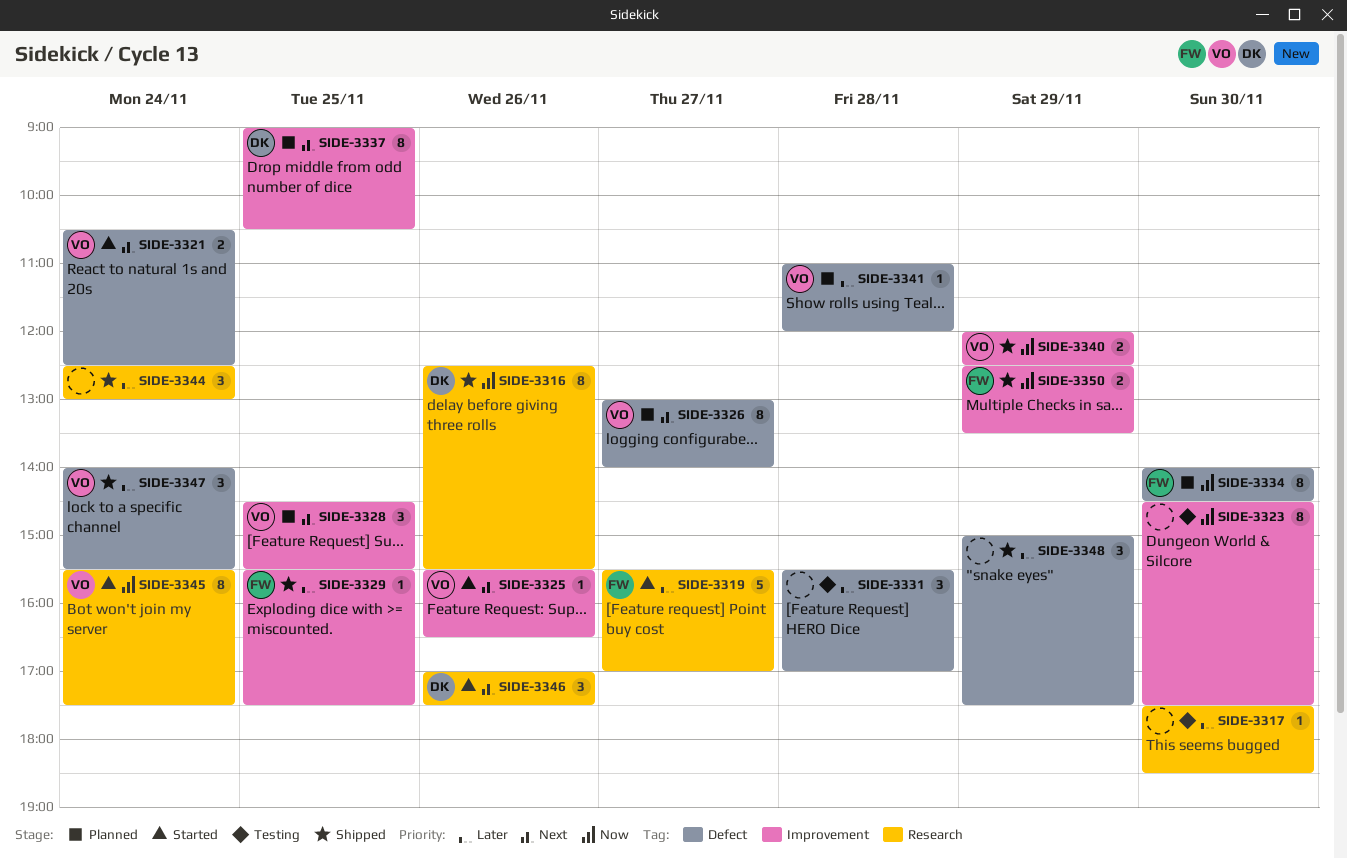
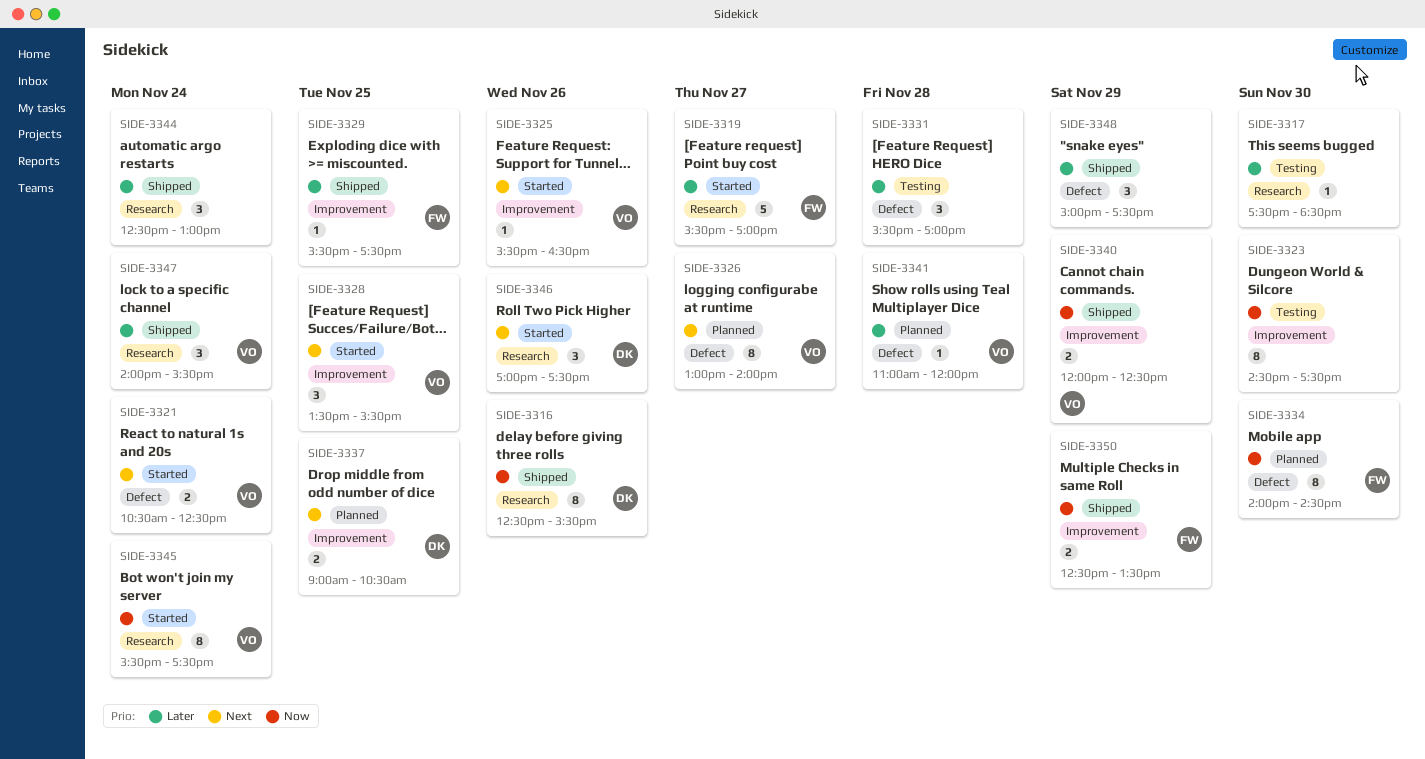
SIDE-3328, status: Planned -> Started
SIDE-3328, begins: 14:30 -> 13:30
SIDE-3337, estimate: 8 -> 2
SIDE-3347, label: Defect -> Research

